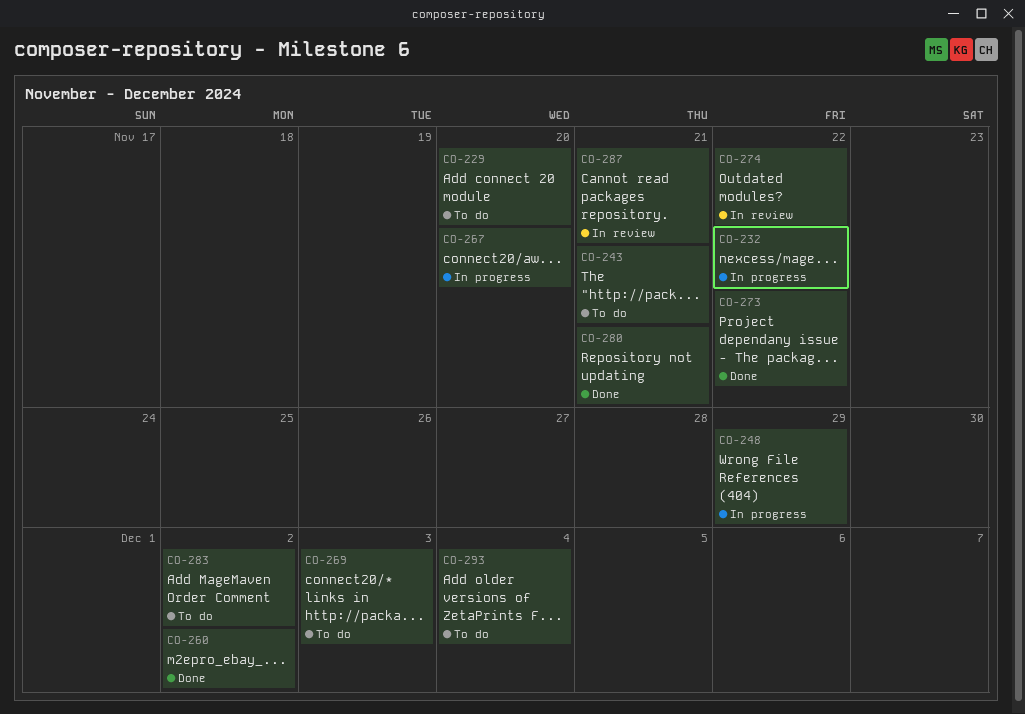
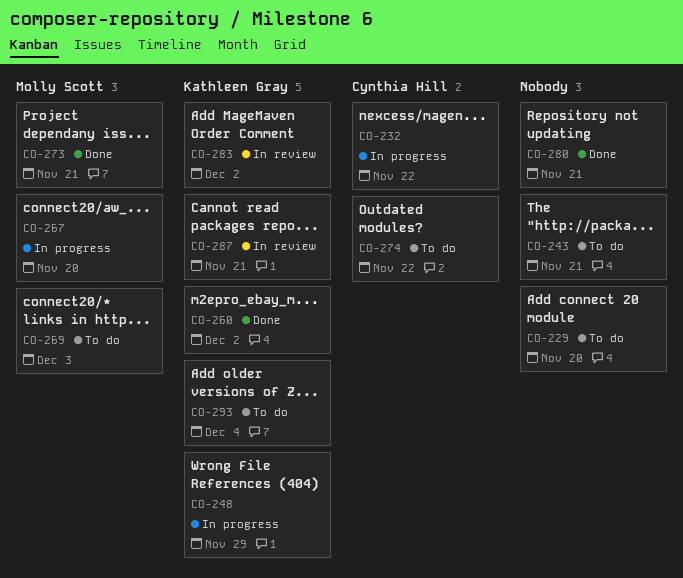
CO-273, due: Nov 22 -> Nov 21
CO-274, status: In review -> To do
CO-283, status: To do -> In review

